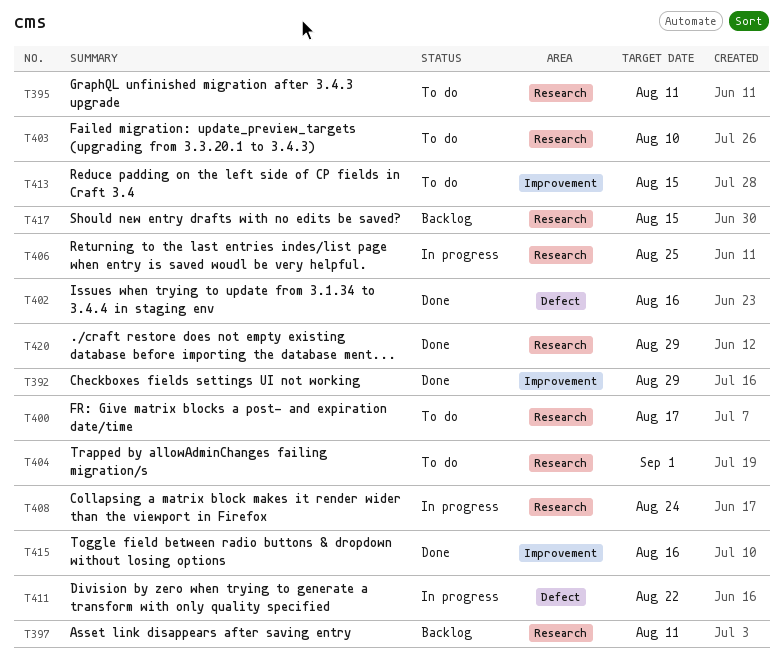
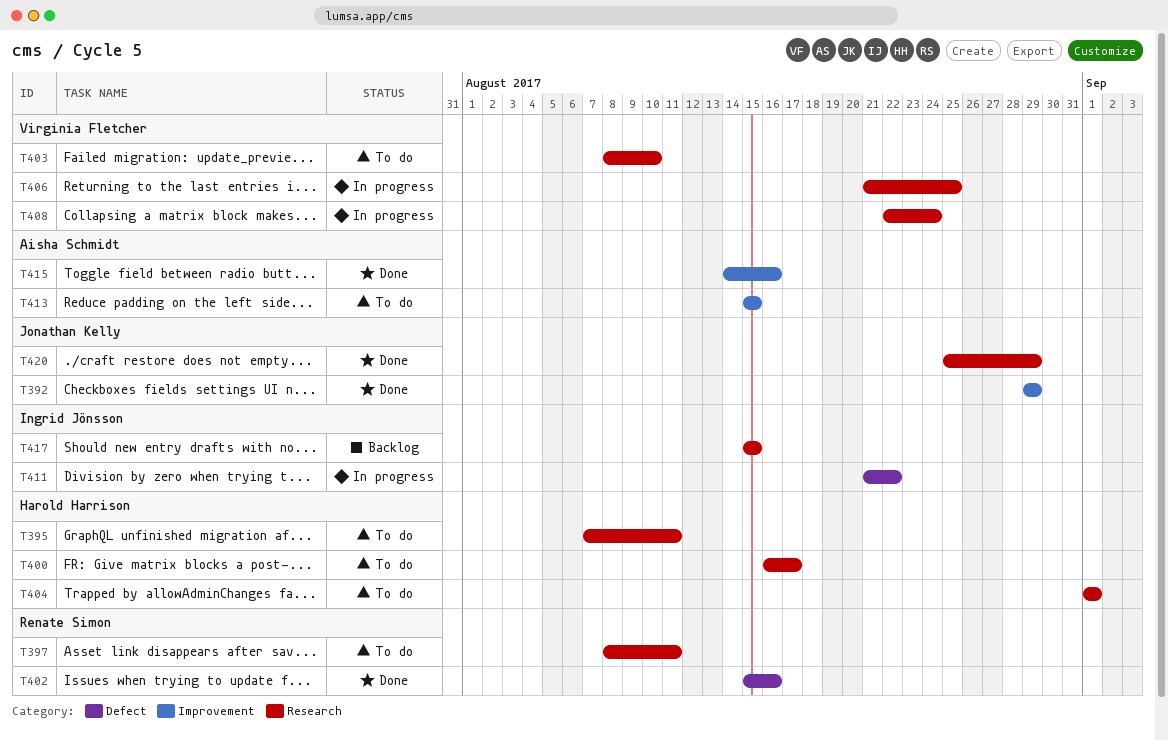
T397, status: Backlog -> To do

